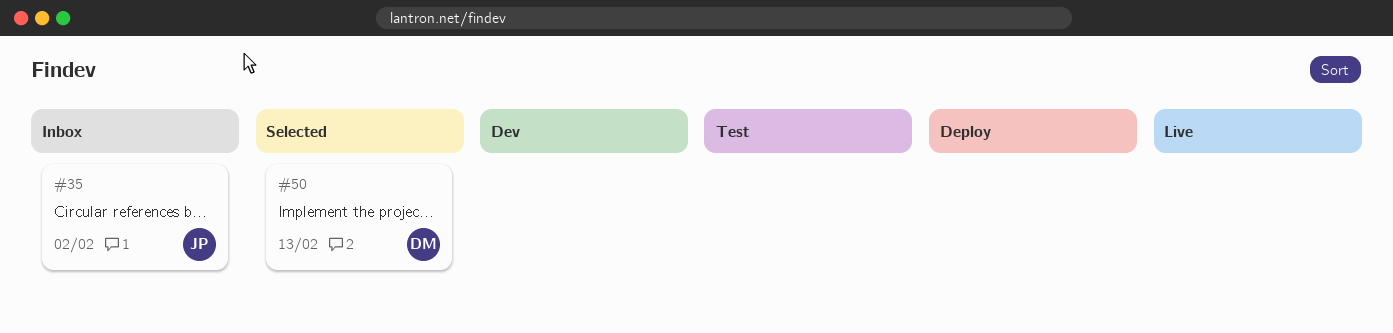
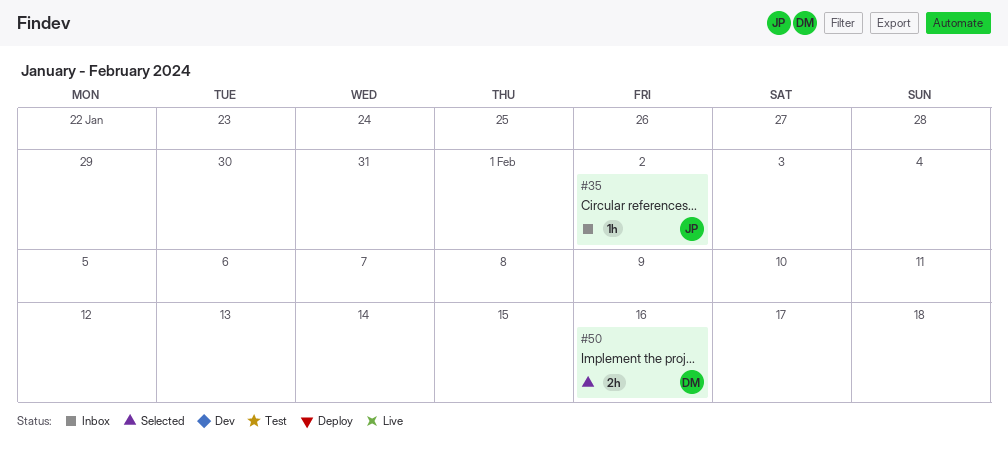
#50, due: Feb 13 -> Feb 16

